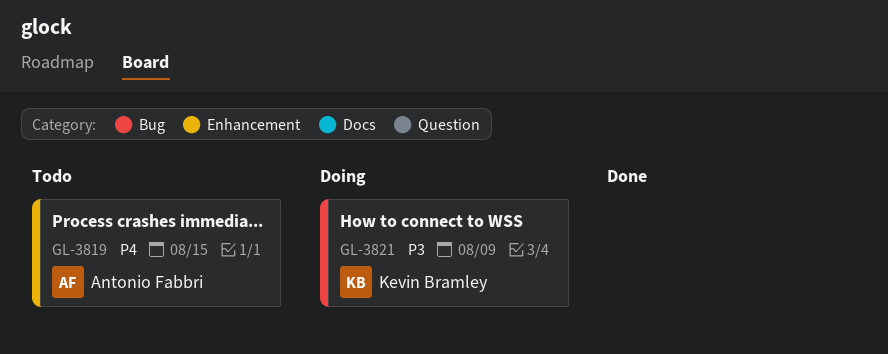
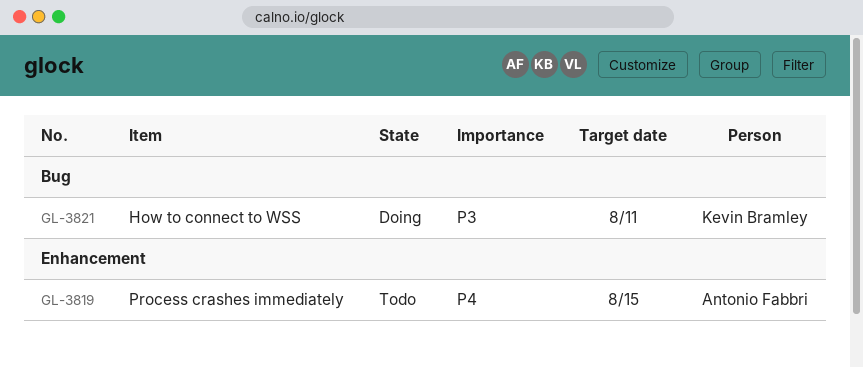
GL-3821, due: Aug 9 -> Aug 11

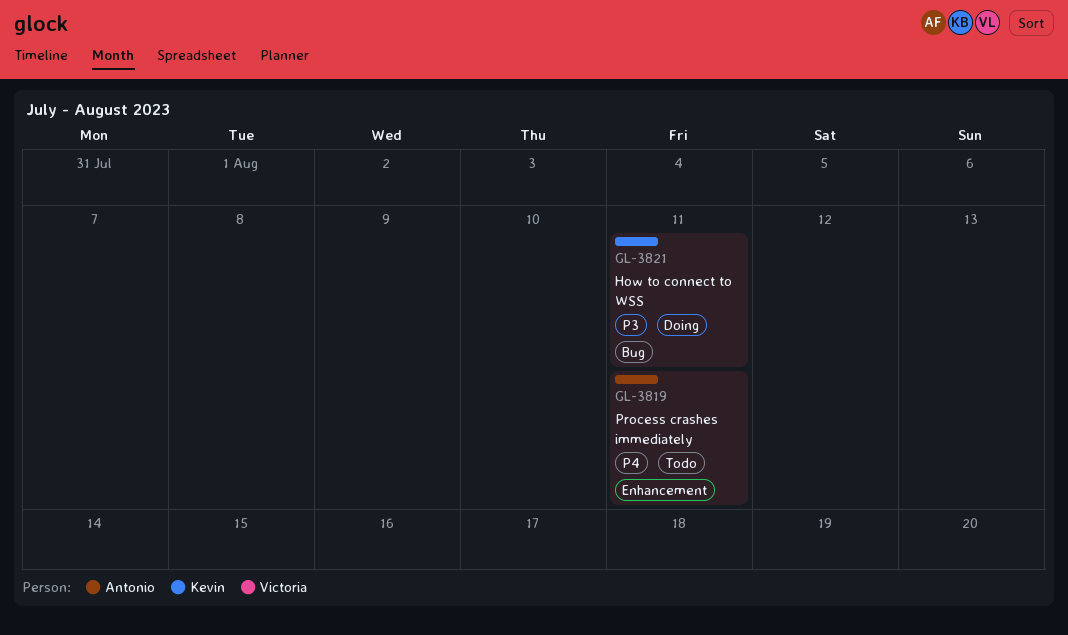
GL-3819, due: Aug 15 -> Aug 11

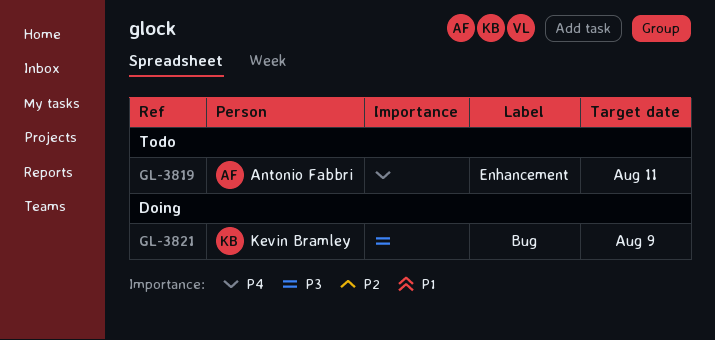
GL-3821, due: Aug 11 -> Aug 9

